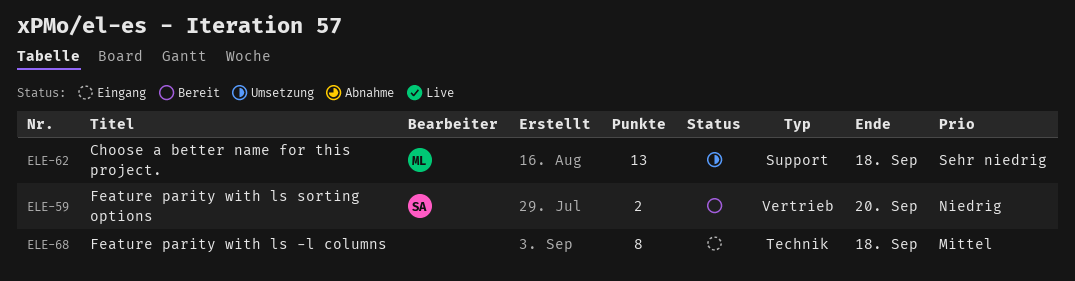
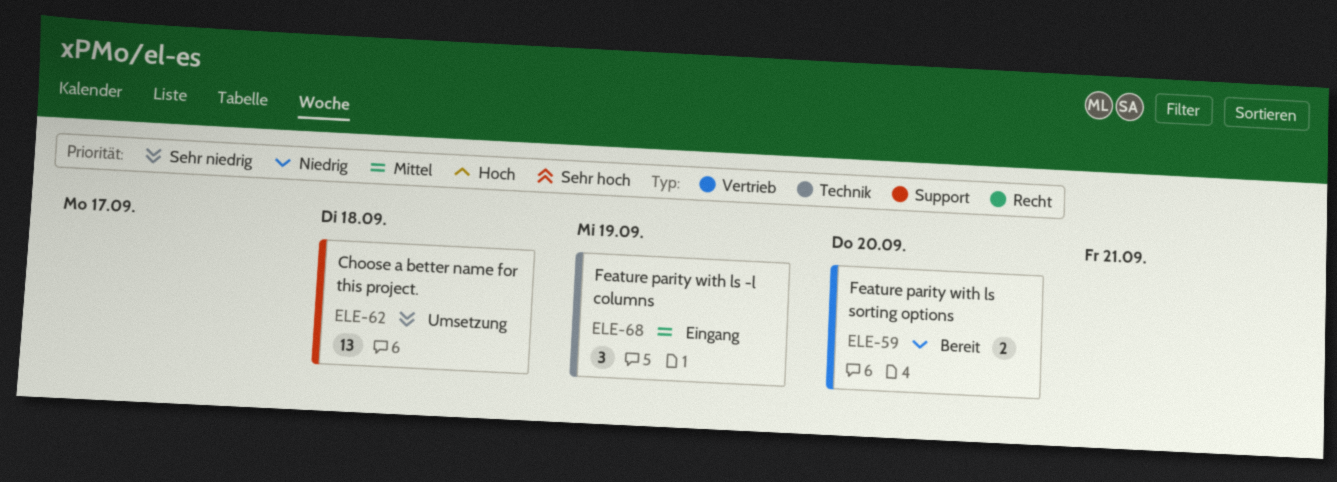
ELE-68, estimate: 8 -> 3
ELE-68, due: Sep 18 -> Sep 19

